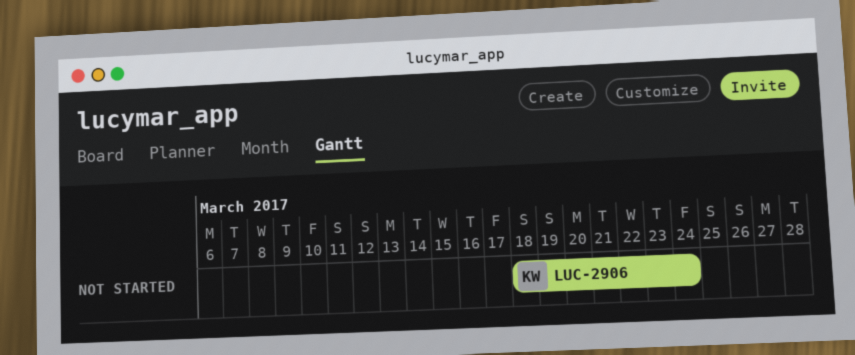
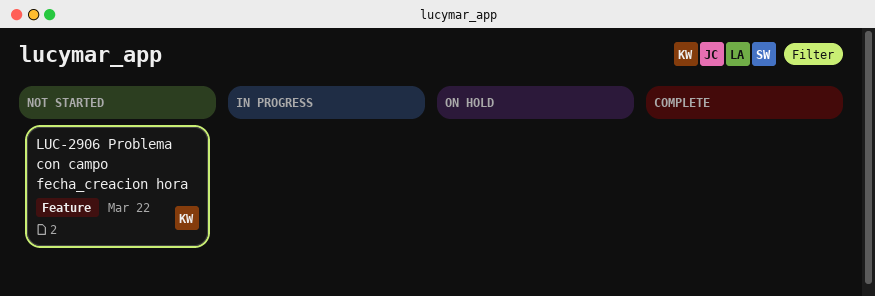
LUC-2906, due: Mar 24 -> Mar 22

